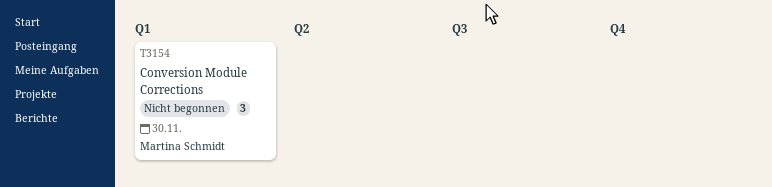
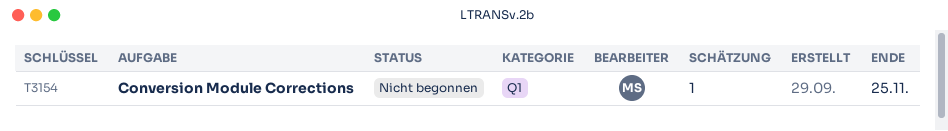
T3154, estimate: 3 -> 1
T3154, due: Nov 30 -> Nov 25

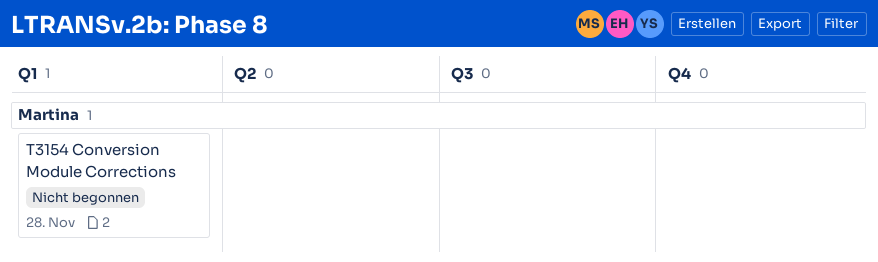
T3154, due: Nov 25 -> Nov 28

